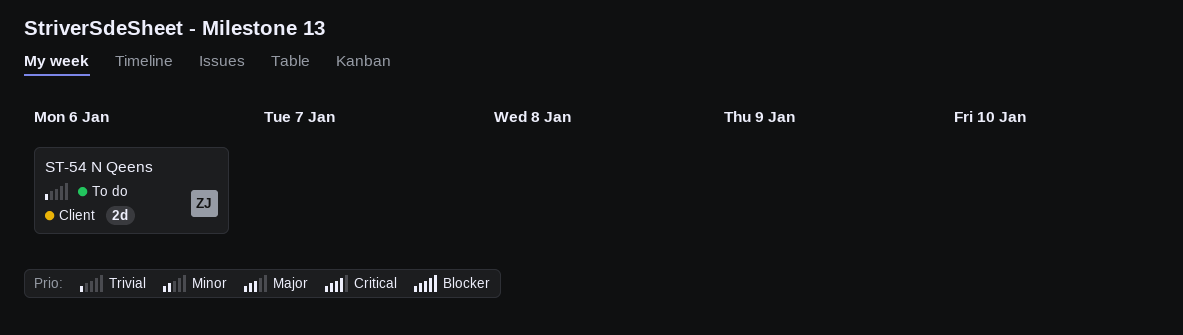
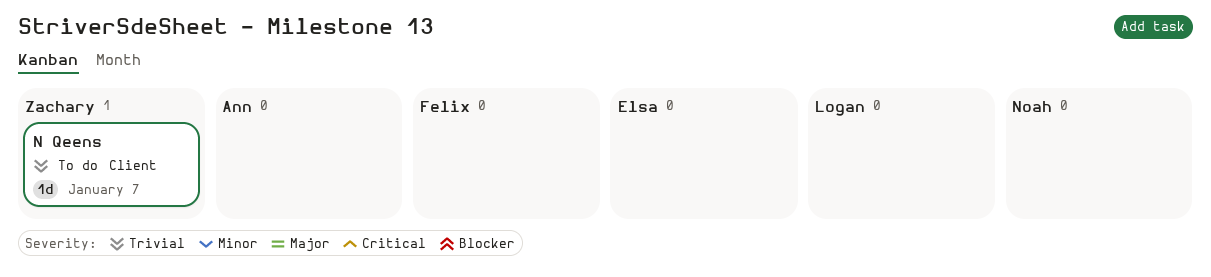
N Qeens, estimate: 2d -> 1d
N Qeens, due: Jan 6 -> Jan 7

